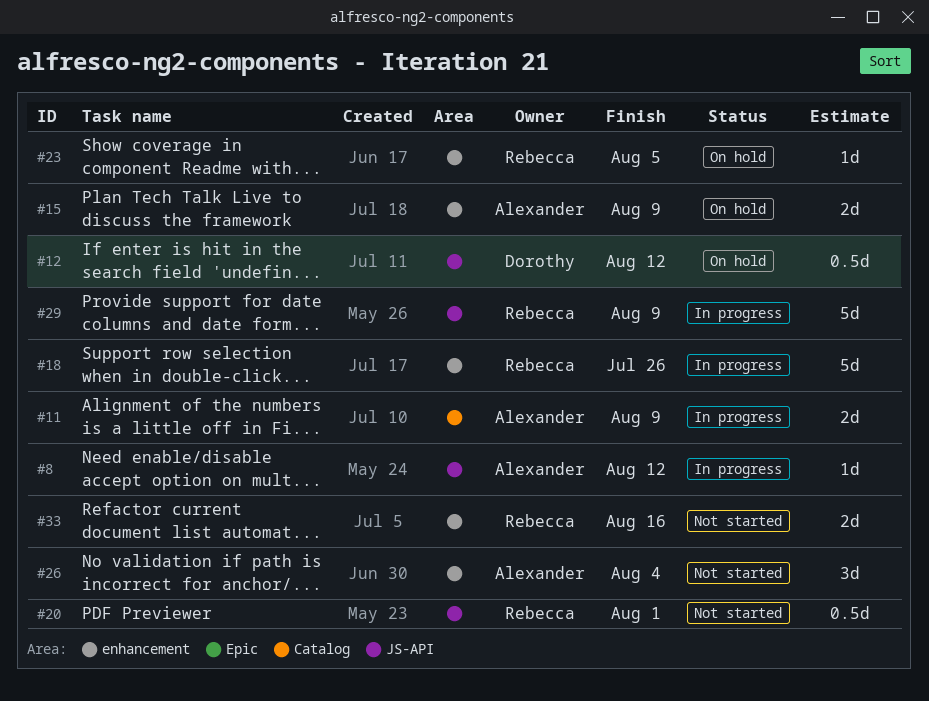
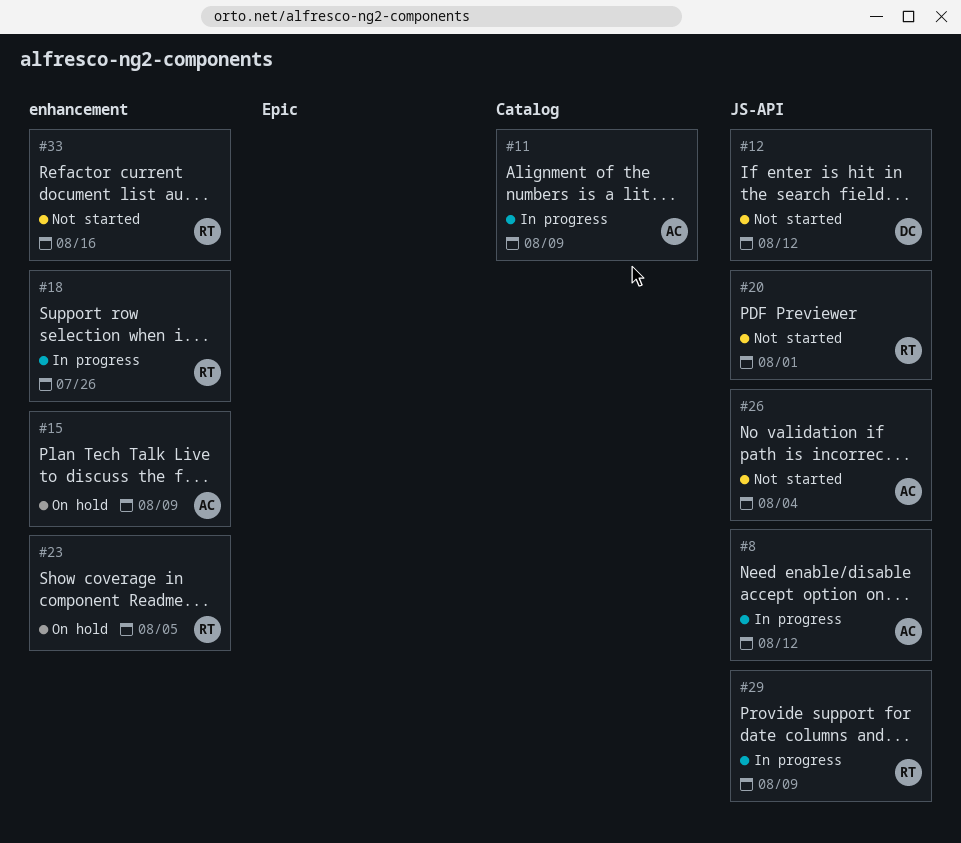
#12, status: On hold -> Not started
#26, label: enhancement -> JS-API

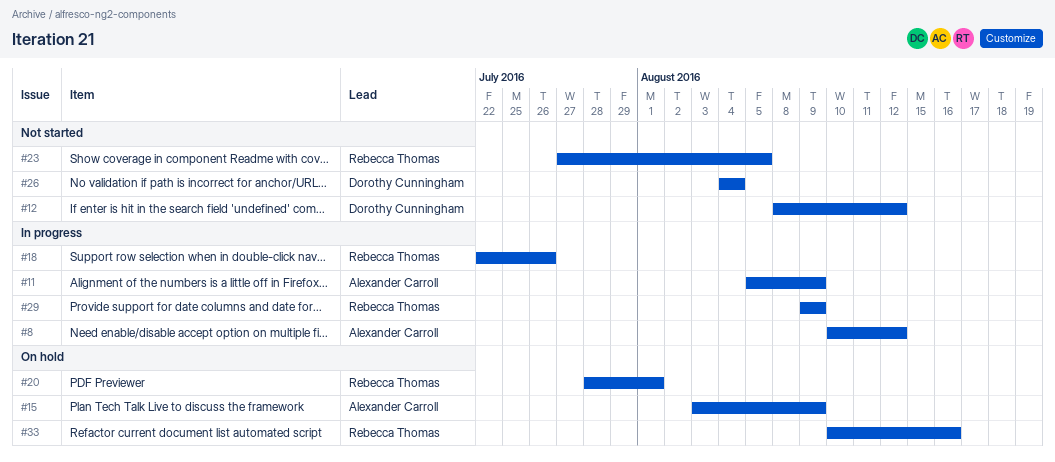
#20, status: Not started -> On hold
#23, status: On hold -> Not started
#26, owner: Alexander Carroll -> Dorothy Cunningham
#33, status: Not started -> On hold

